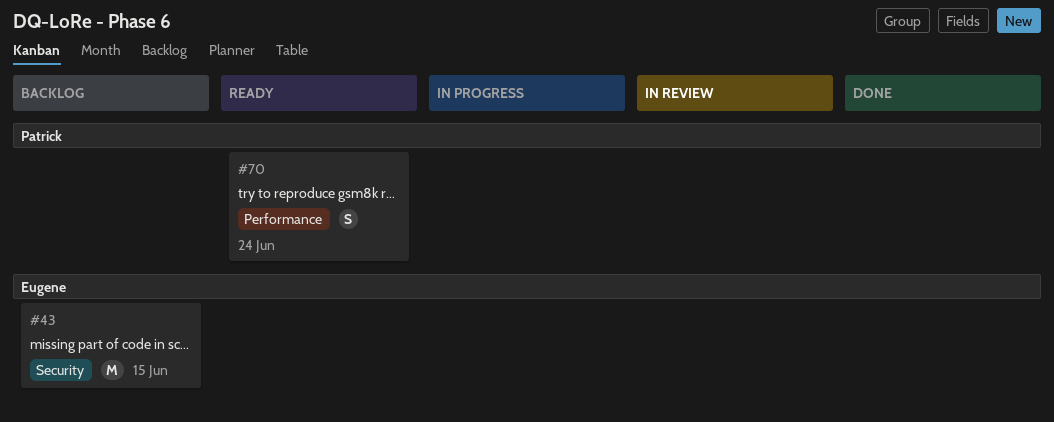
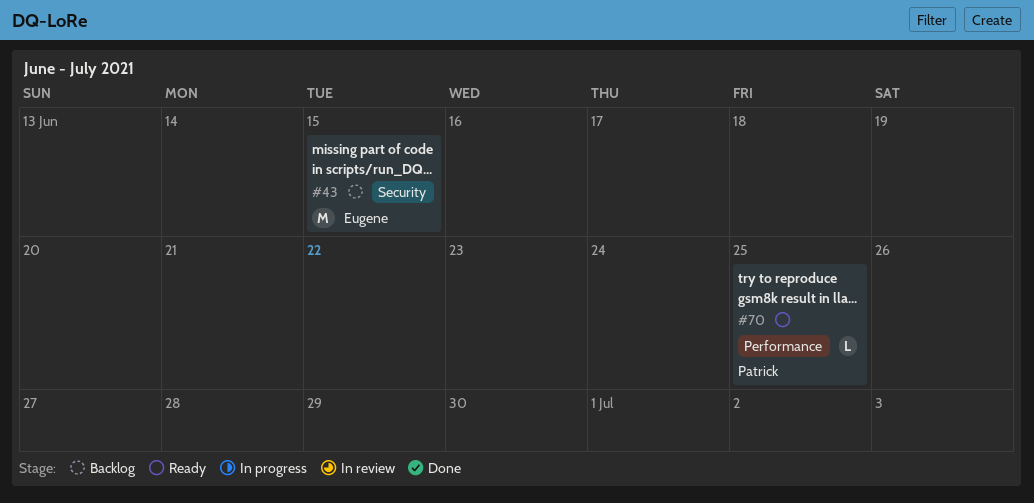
#70, estimate: S -> L
#70, due: Jun 24 -> Jun 25

